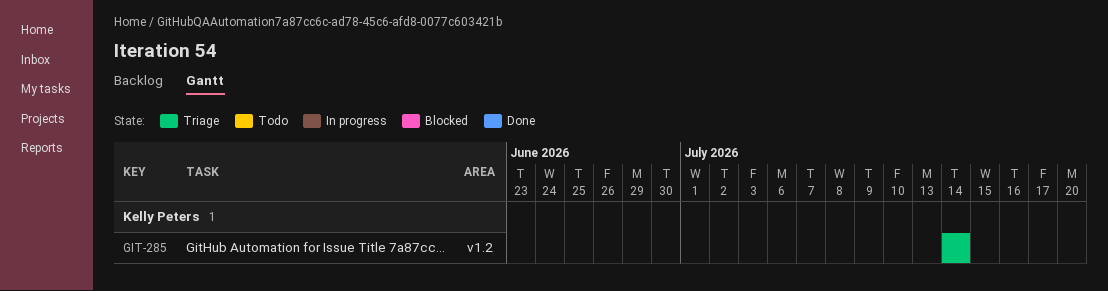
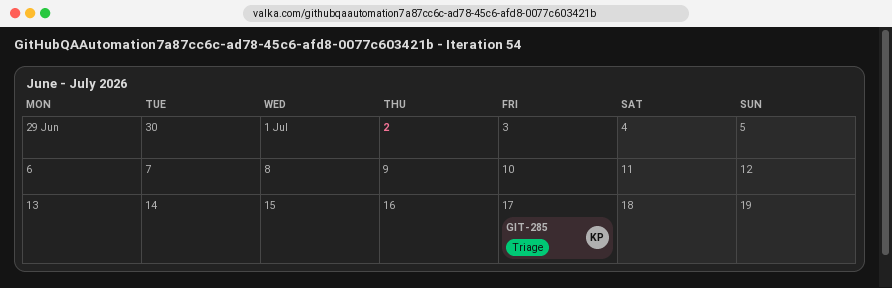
GIT-285, due: Jul 14 -> Jul 17

